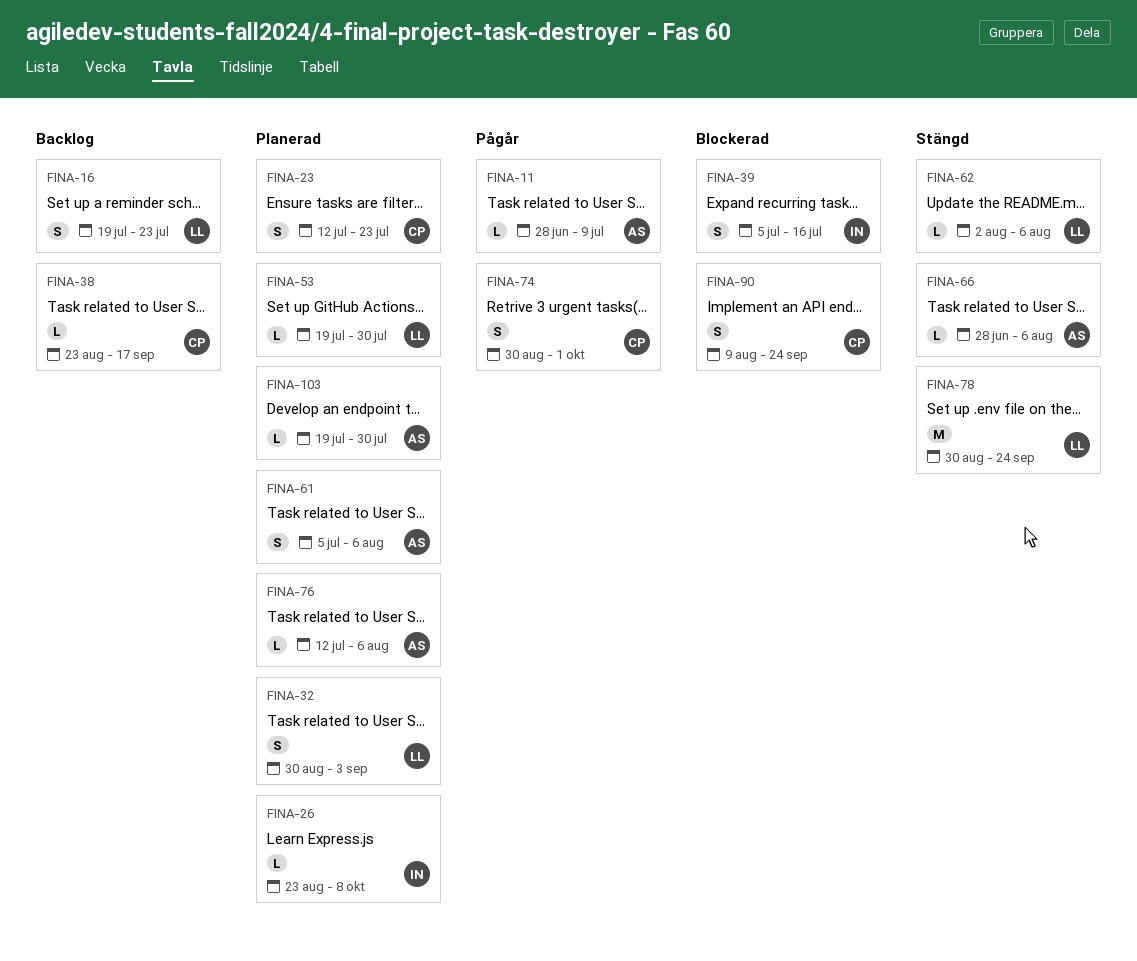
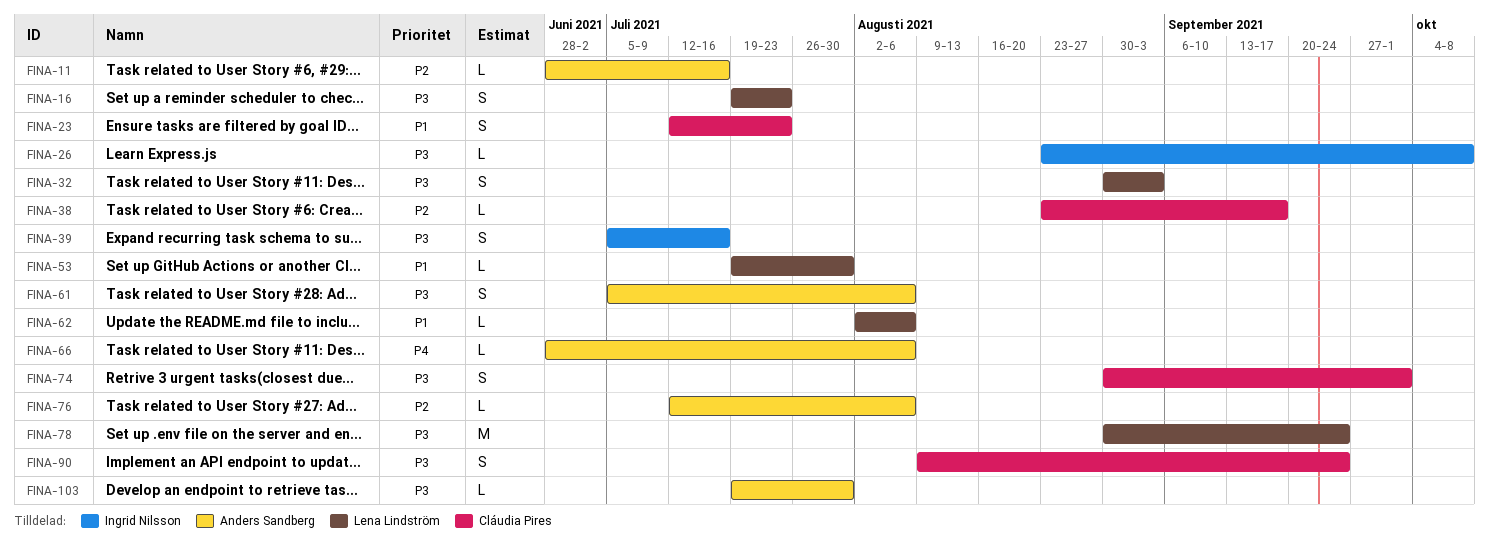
FINA-11, due: Jul 9 -> Jul 16

